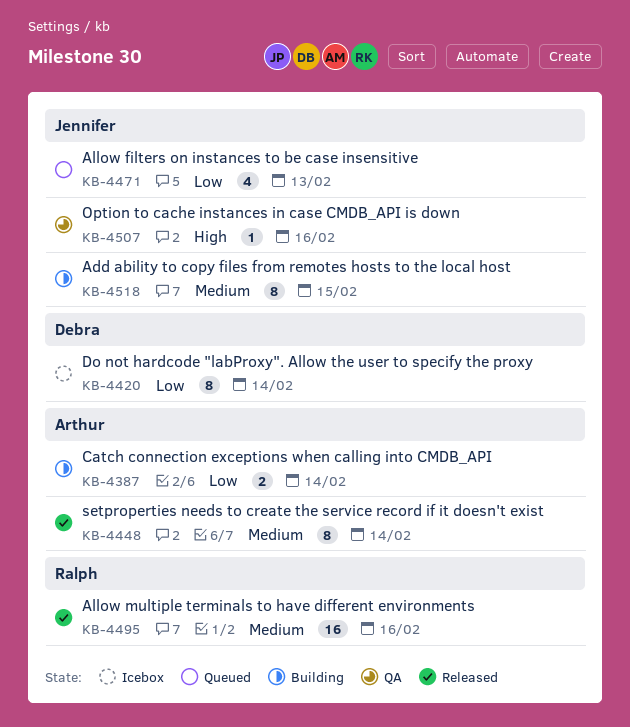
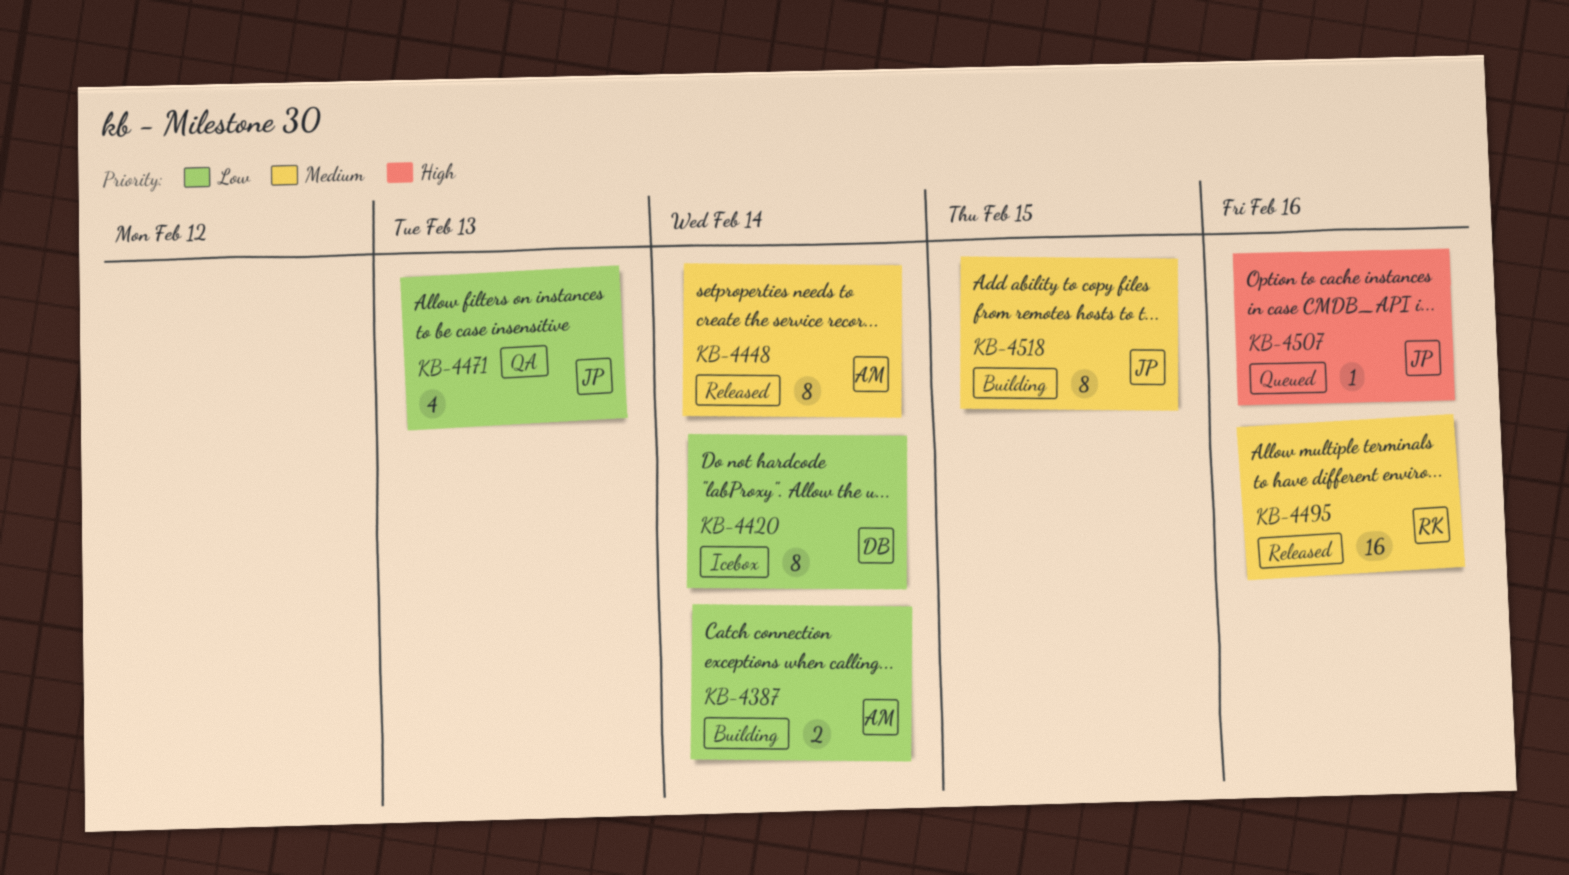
KB-4471, status: Queued -> QA
KB-4507, status: QA -> Queued

